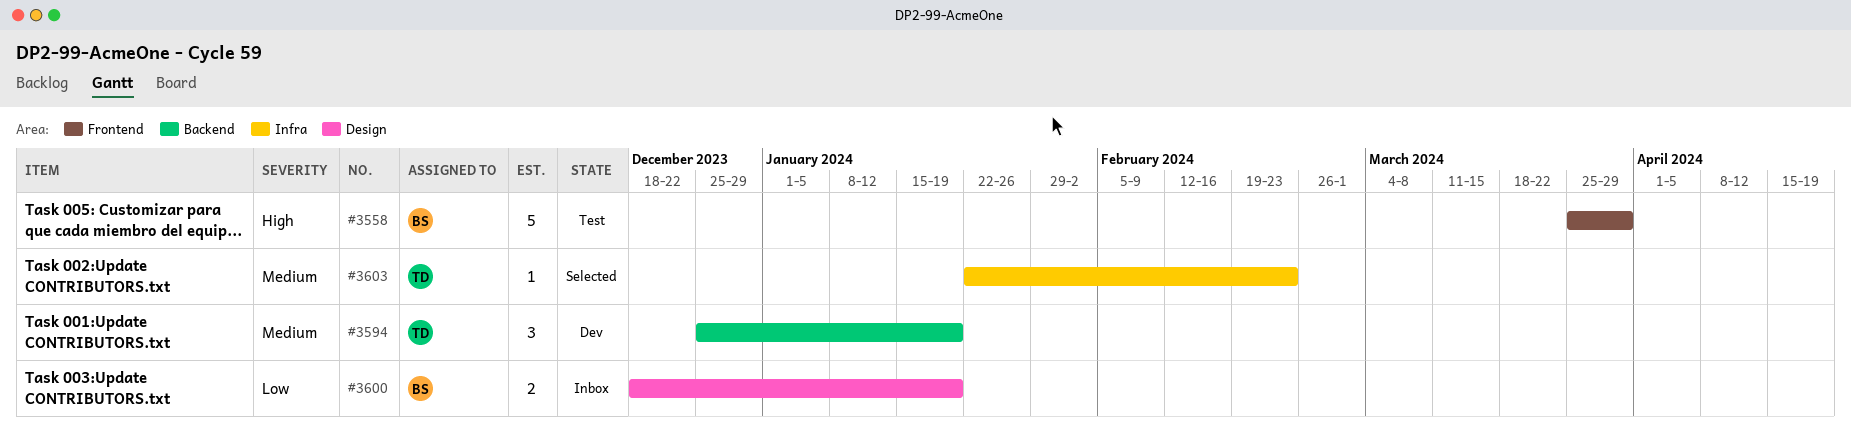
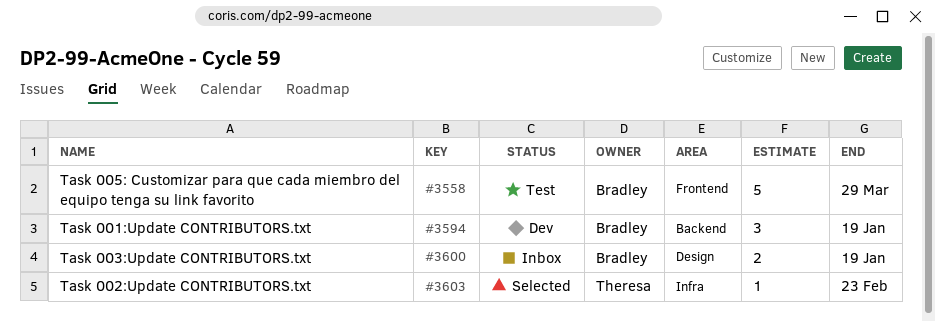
#3594, owner: Theresa -> Bradley

